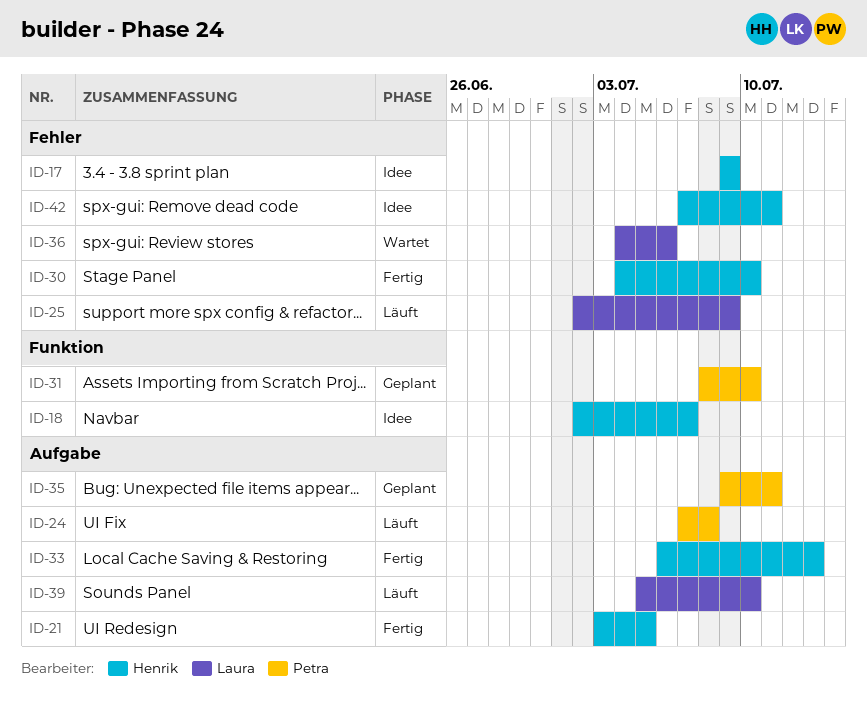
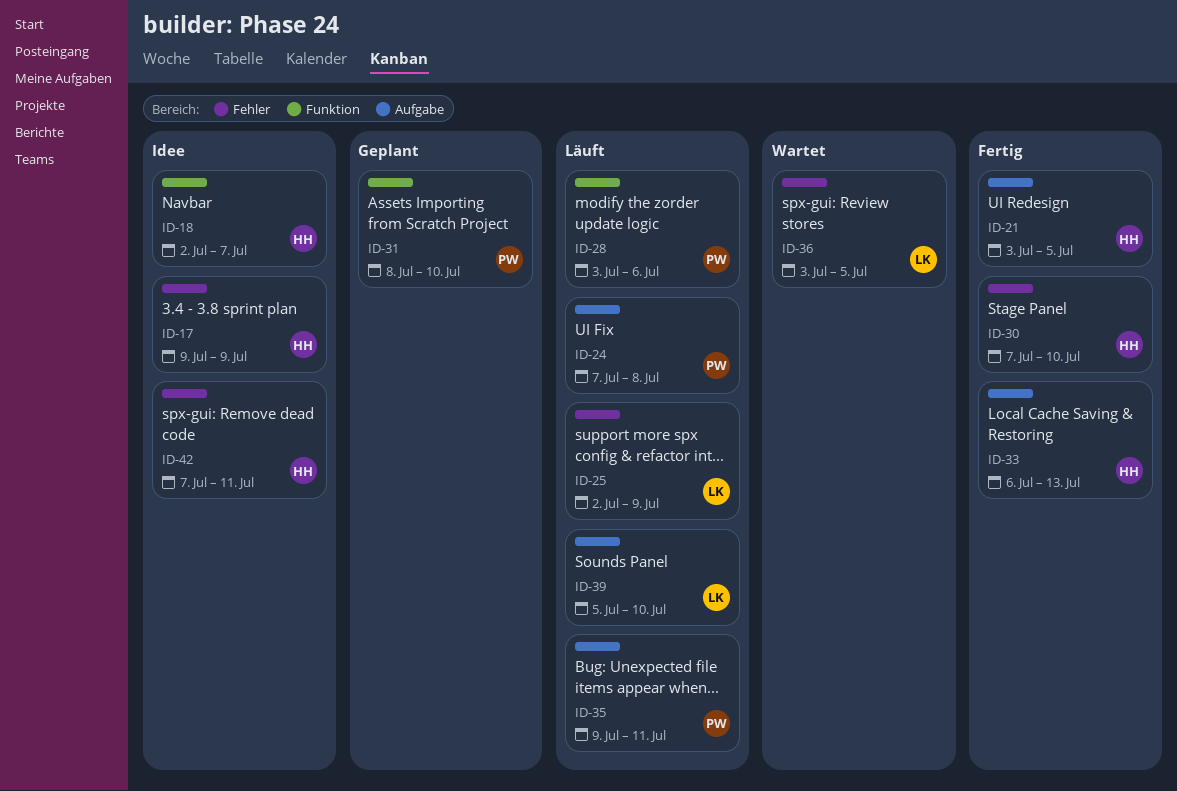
ID-28: none -> present
ID-30, start: Jul 4 -> Jul 7
ID-35, status: Geplant -> Läuft
ID-36, start: Jul 4 -> Jul 3
ID-36, due: Jul 6 -> Jul 5

